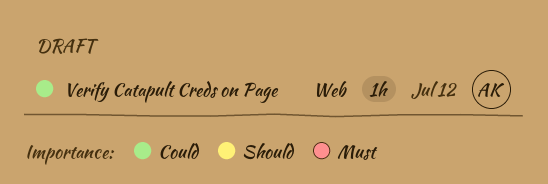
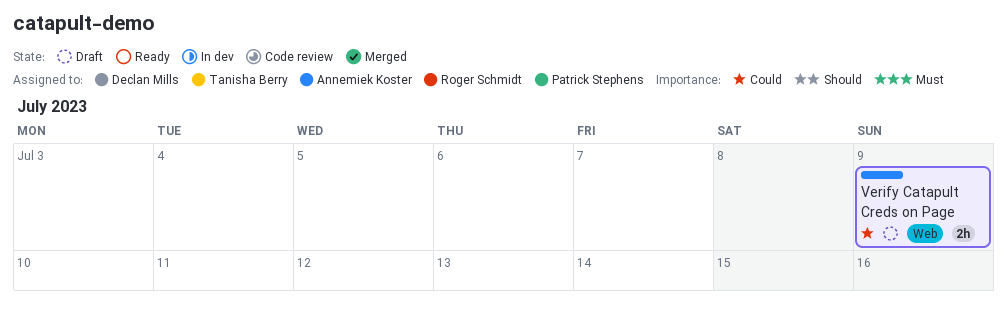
Verify Catapult Creds on Page, estimate: 1h -> 2h
Verify Catapult Creds on Page, due: Jul 12 -> Jul 9

